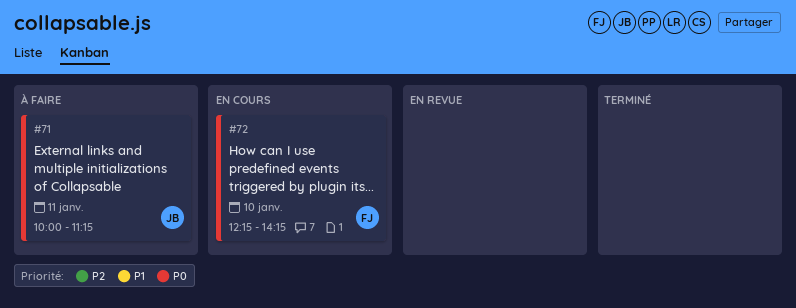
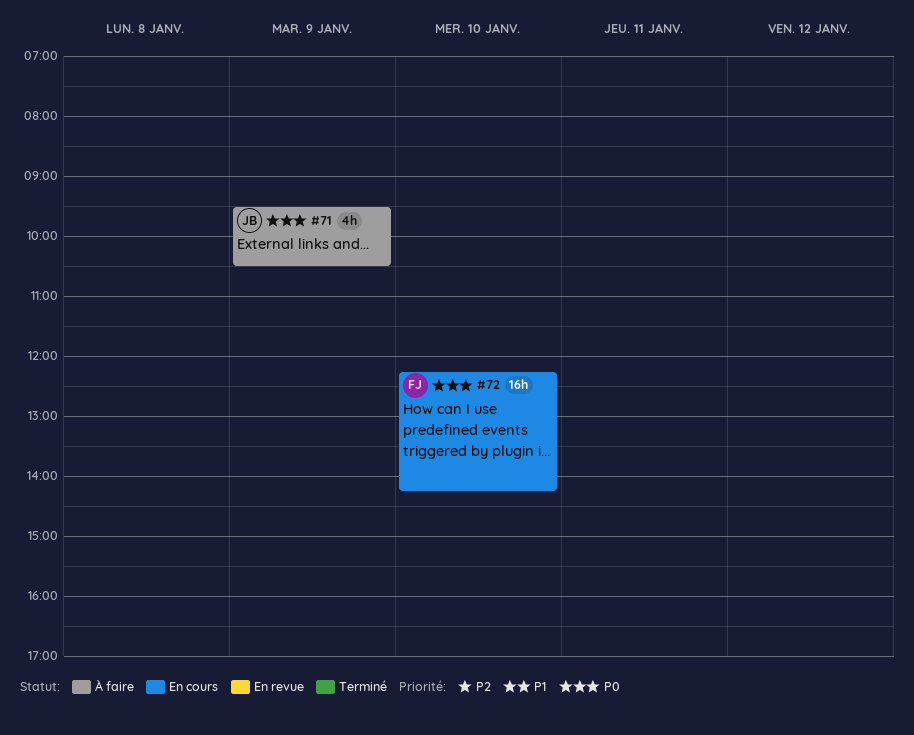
#71, day: Jan 11 -> Jan 9
#71, begins: 10:00 -> 09:30
#71, ends: 11:15 -> 10:30

